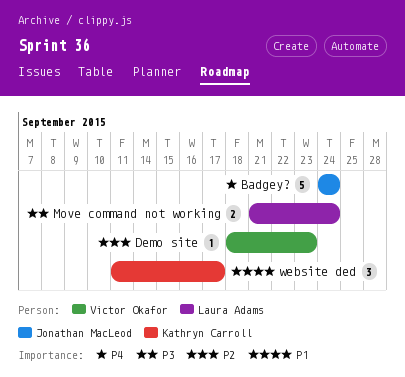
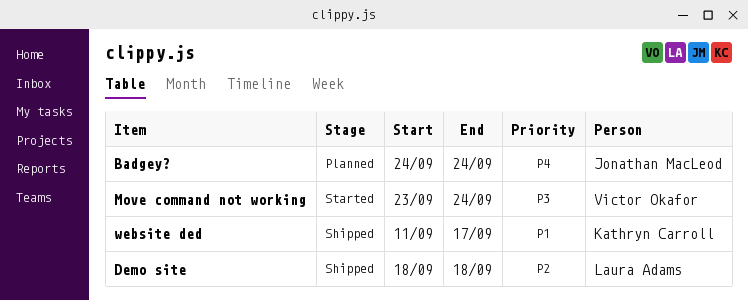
Demo site, owner: Victor Okafor -> Laura Adams
Demo site, due: Sep 23 -> Sep 18
Move command not working, owner: Laura Adams -> Victor Okafor
Move command not working, start: Sep 21 -> Sep 23

